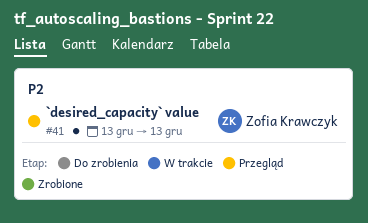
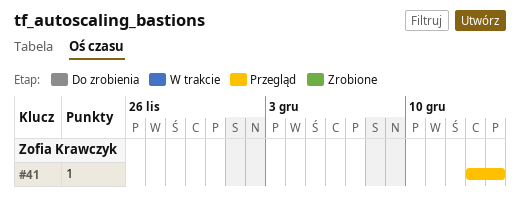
#41, due: Dec 13 -> Dec 14

